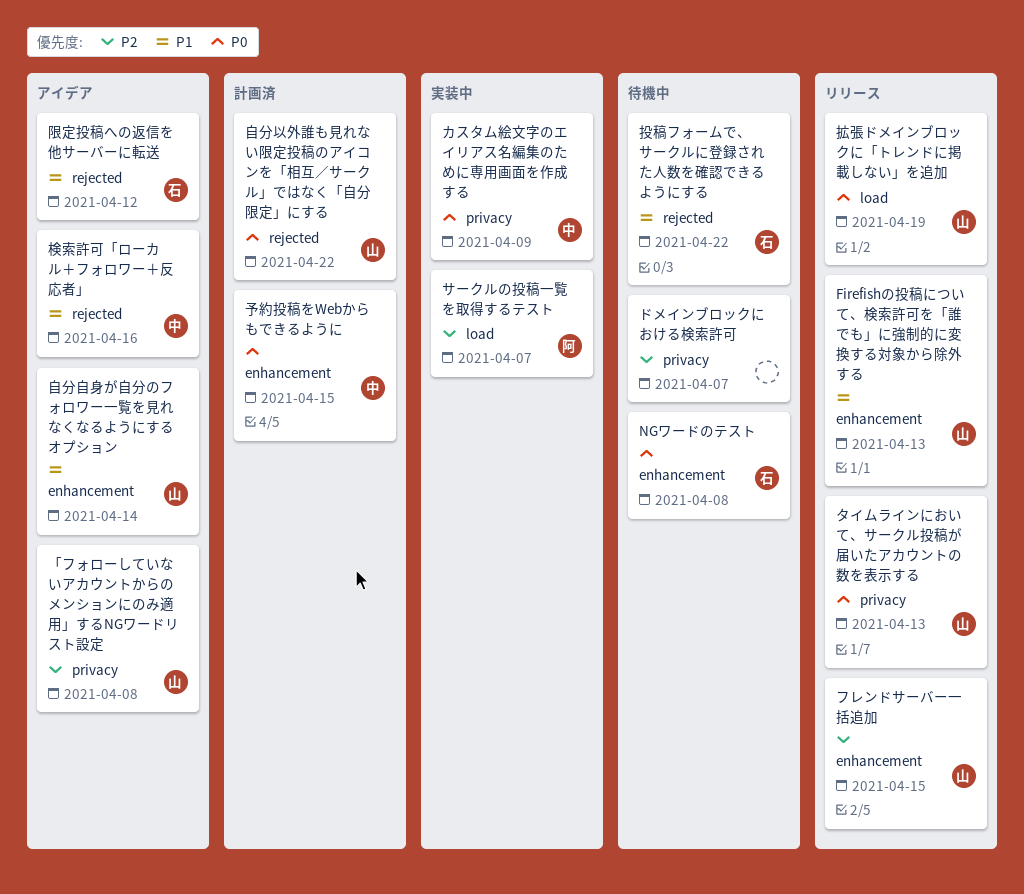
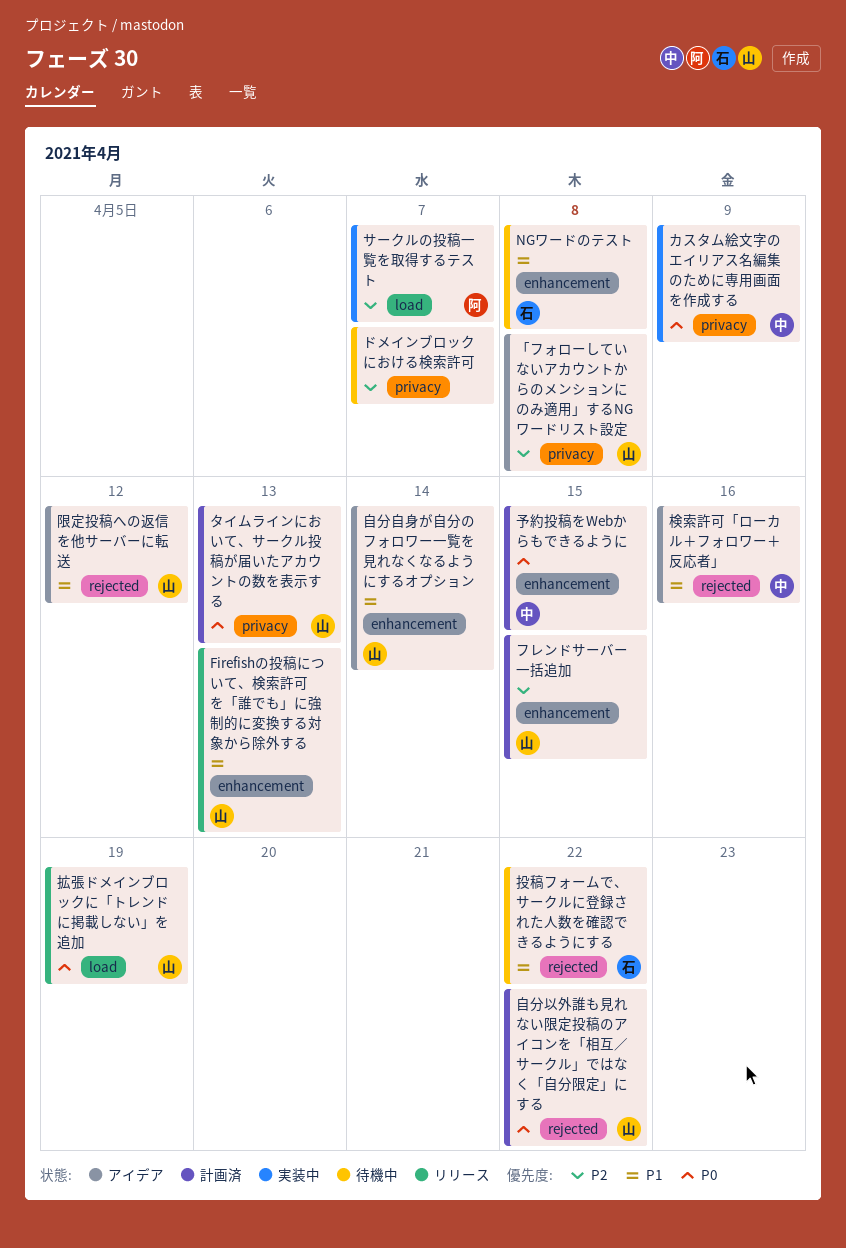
NGワードのテスト, priority: P0 -> P1
タイムラインにおいて、サークル投稿が届いたアカウントの数を表示する, status: リリース -> 計画済
フレンドサーバー一括追加, status: リリース -> 計画済
限定投稿への返信を他サーバーに転送, owner: 石 -> 山

